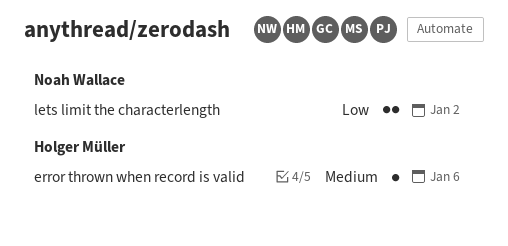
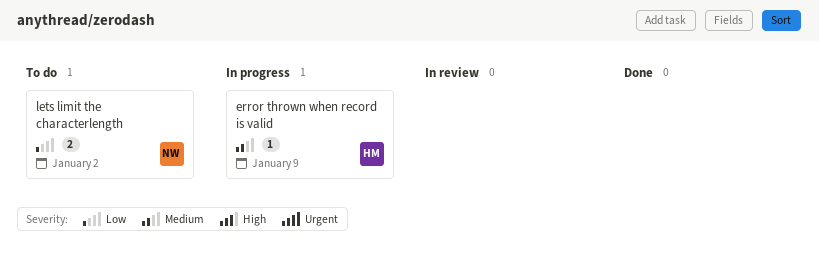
error thrown when record is valid, due: Jan 6 -> Jan 9

